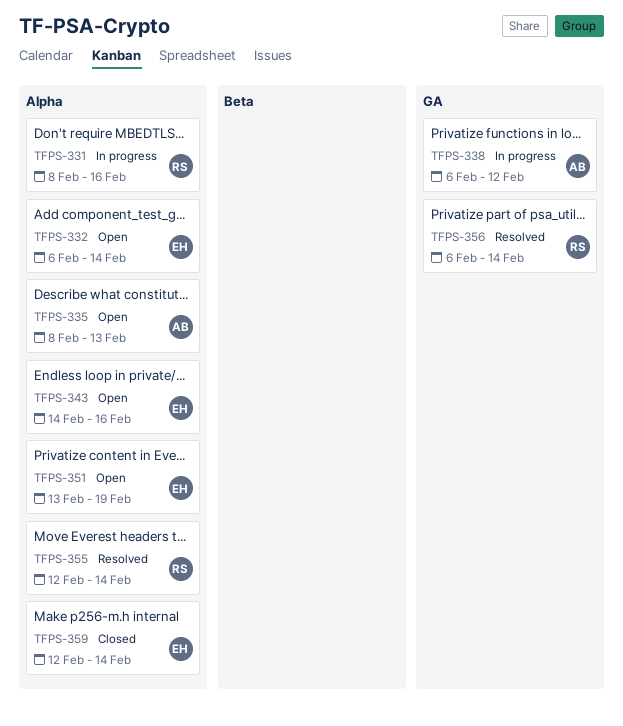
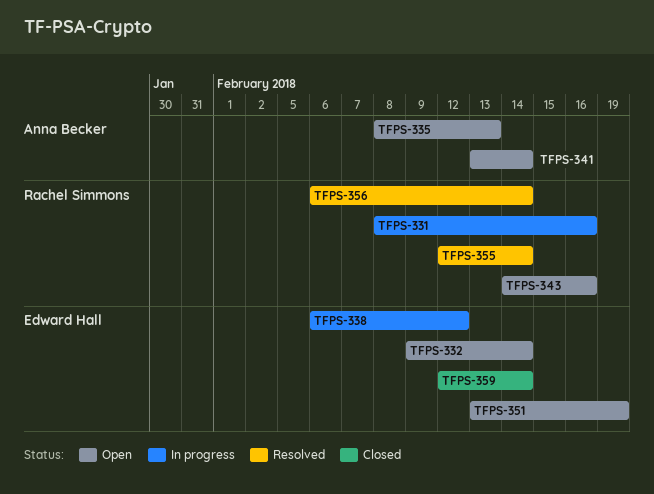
TFPS-332, start: Feb 6 -> Feb 9
TFPS-338, owner: Anna Becker -> Edward Hall
TFPS-341: none -> present
TFPS-343, owner: Edward Hall -> Rachel Simmons

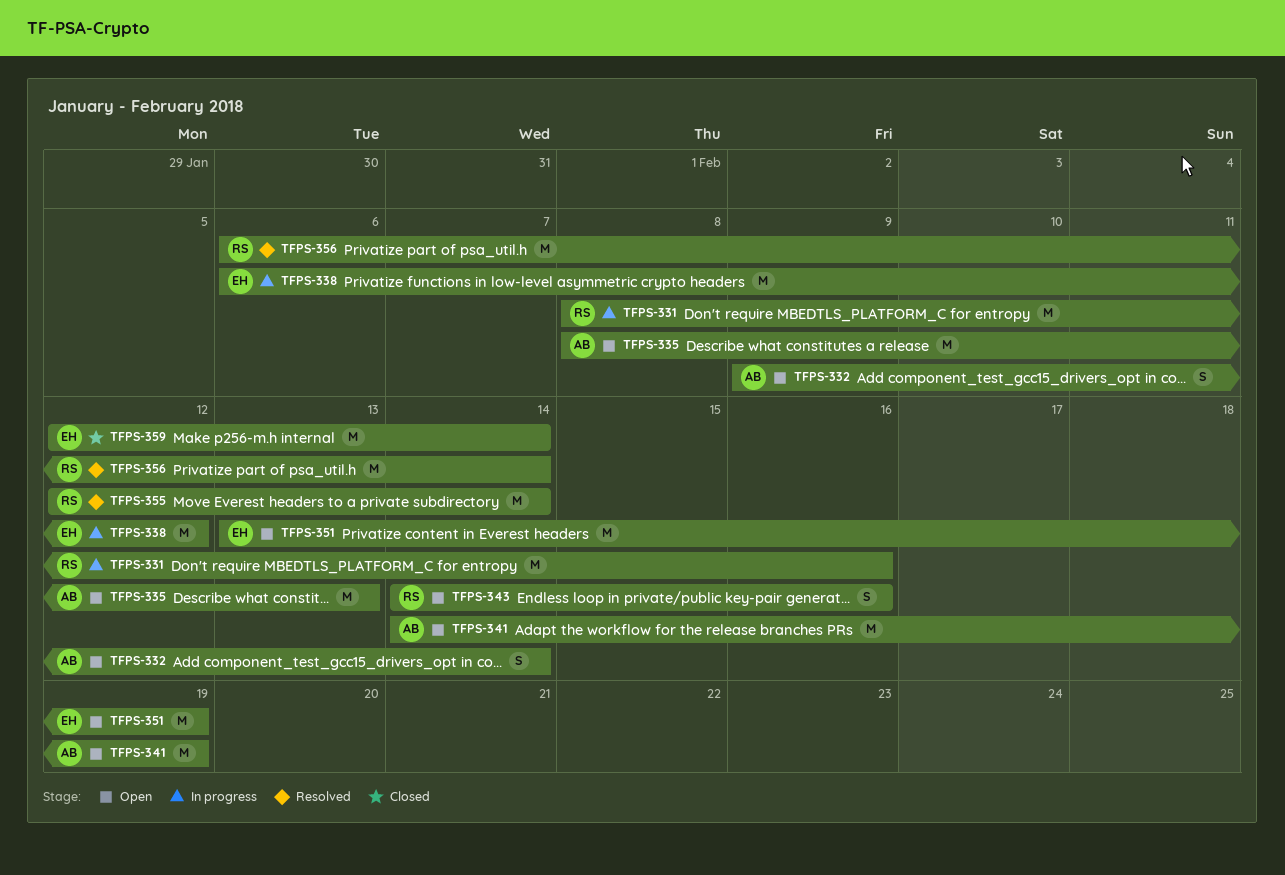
TFPS-332, owner: Edward Hall -> Anna Becker
TFPS-341, start: Feb 13 -> Feb 14
TFPS-341, due: Feb 14 -> Feb 19

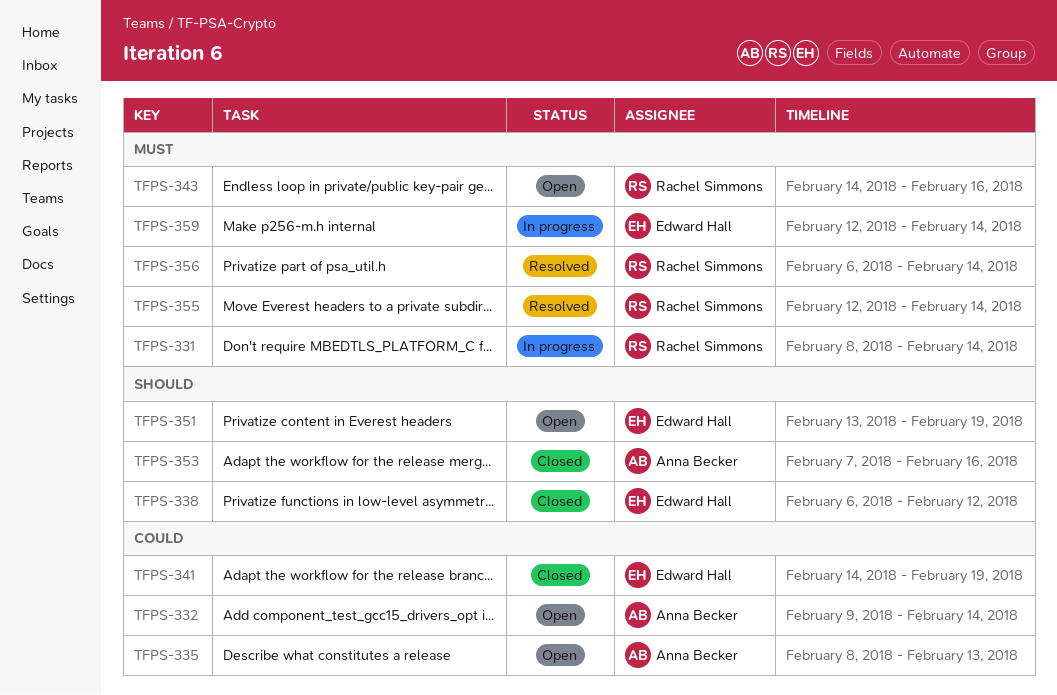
TFPS-331, due: Feb 16 -> Feb 14
TFPS-338, status: In progress -> Closed
TFPS-341, status: Open -> Closed
TFPS-341, owner: Anna Becker -> Edward Hall
TFPS-353: none -> present
TFPS-359, status: Closed -> In progress

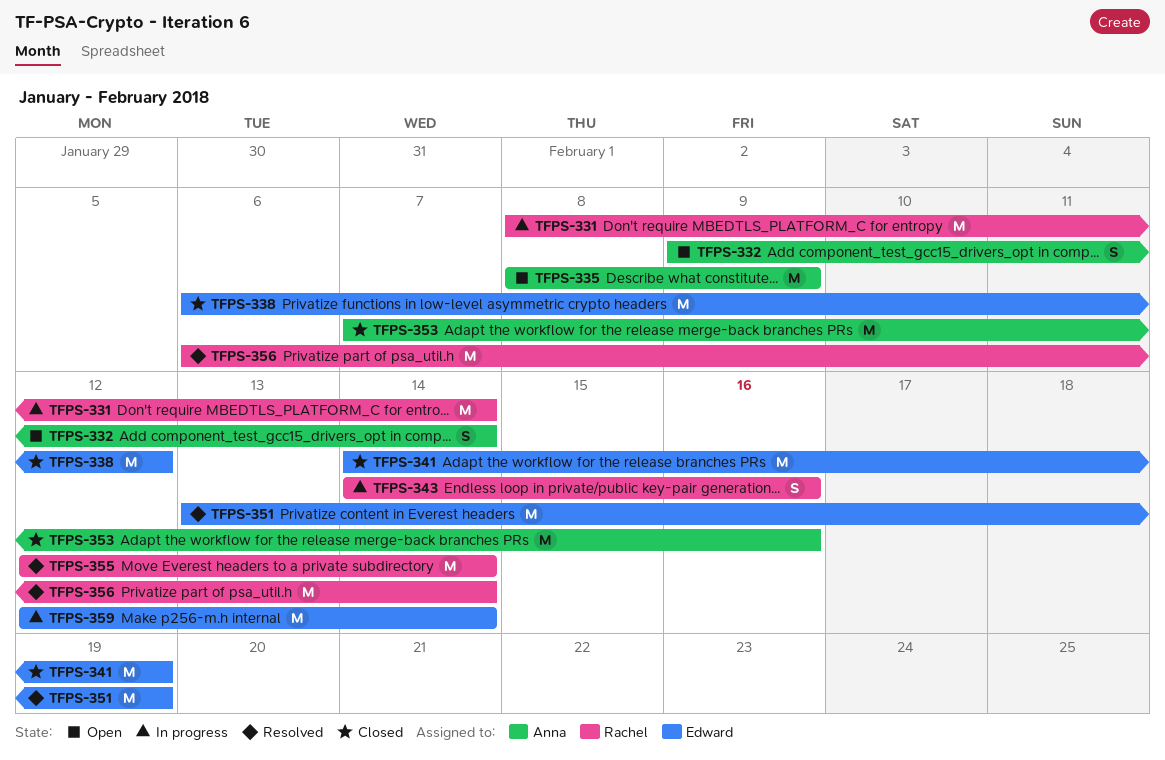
TFPS-335, due: Feb 13 -> Feb 9
TFPS-343, status: Open -> In progress
TFPS-351, status: Open -> Resolved

